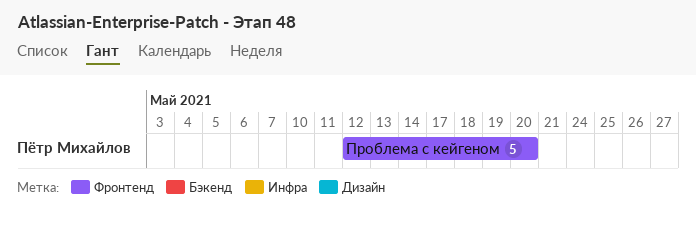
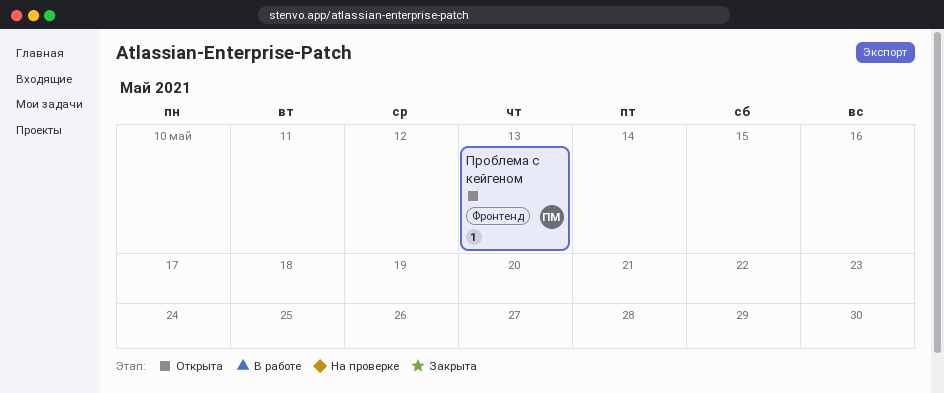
Проблема с кейгеном, estimate: 5 -> 1
Проблема с кейгеном, due: May 20 -> May 13

